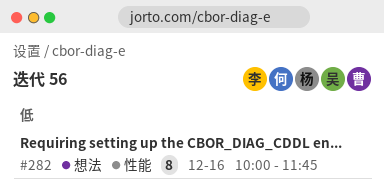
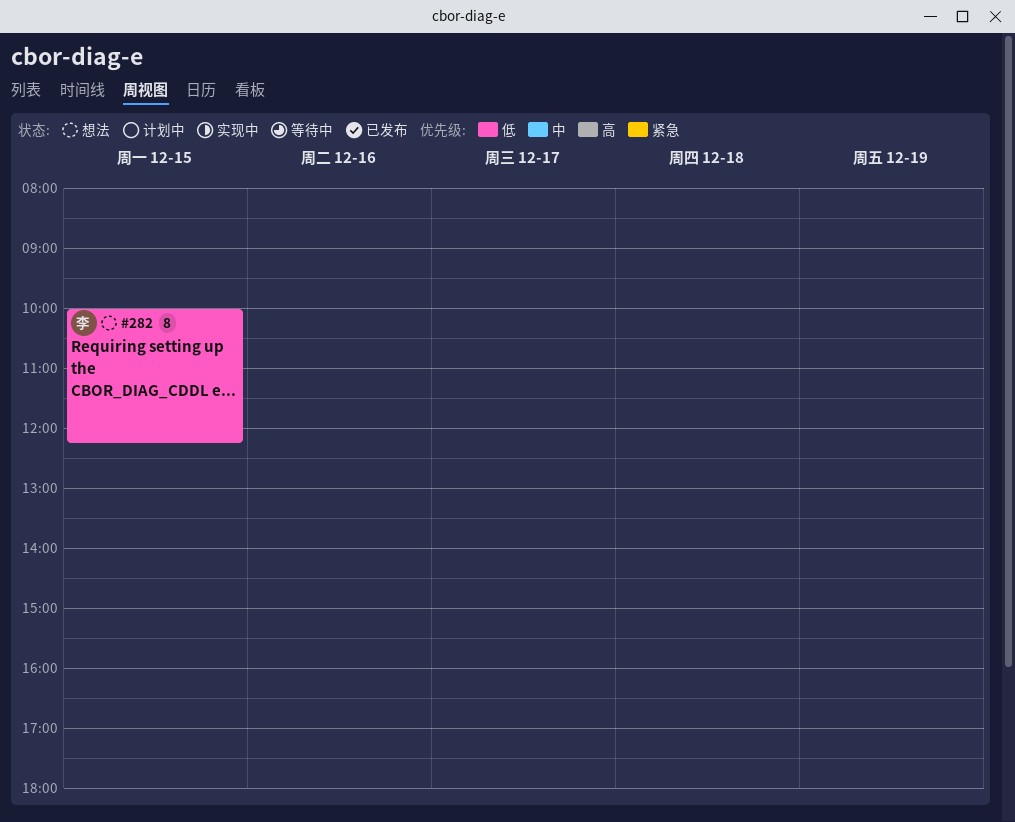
#282, day: Dec 16 -> Dec 15
#282, ends: 11:45 -> 12:15

